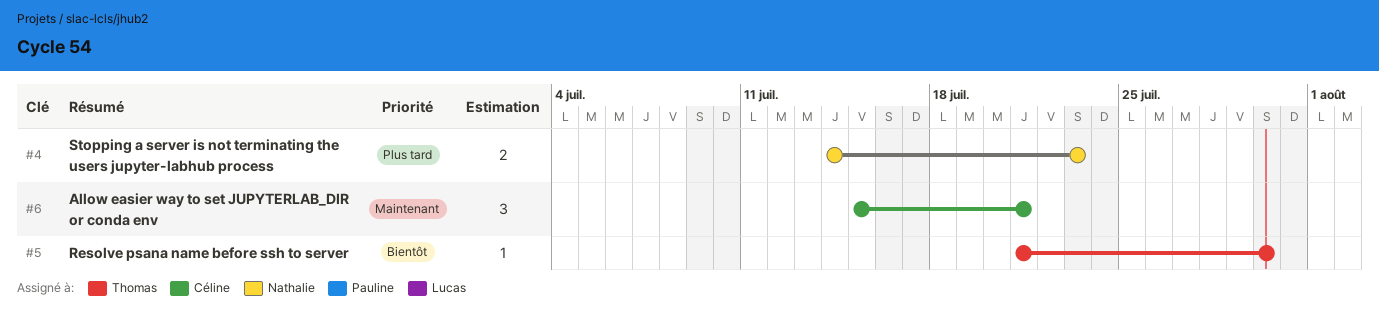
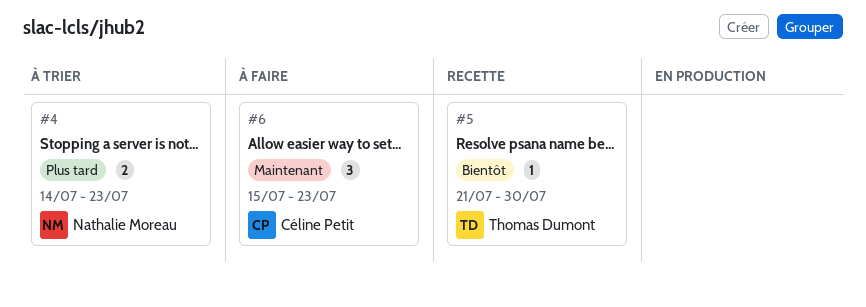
#6, due: Jul 21 -> Jul 23

